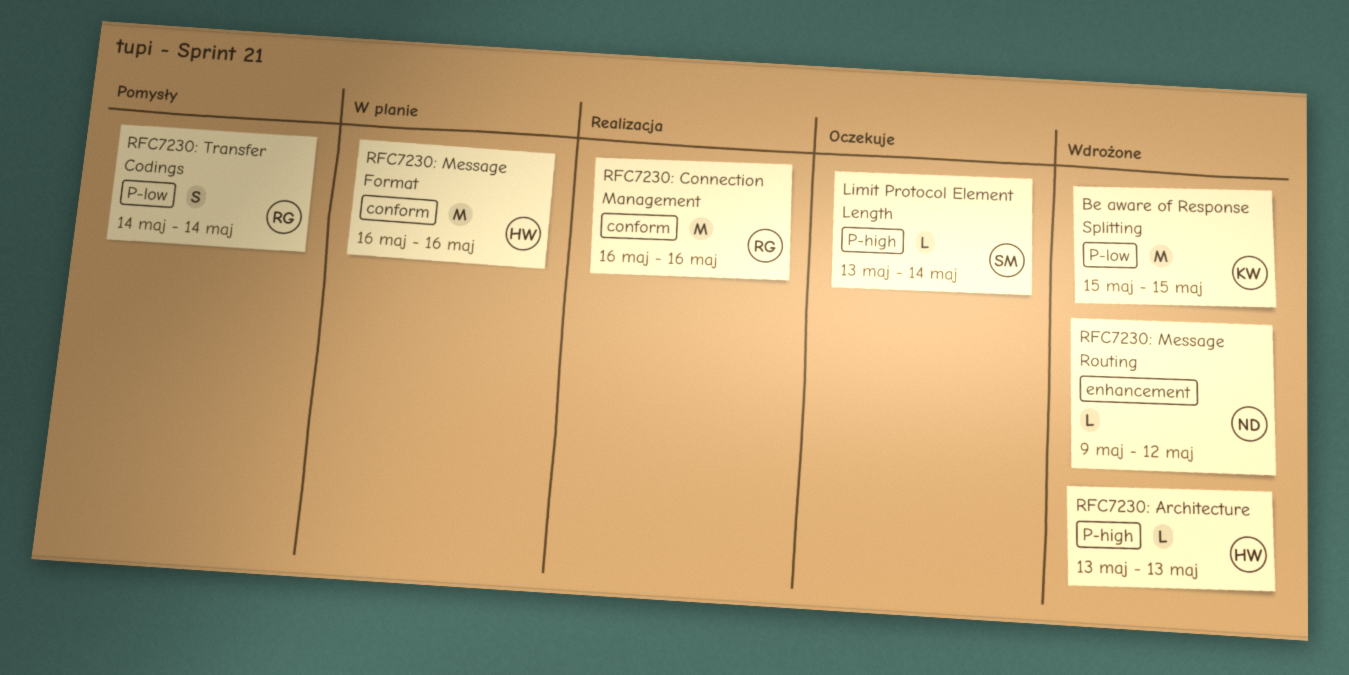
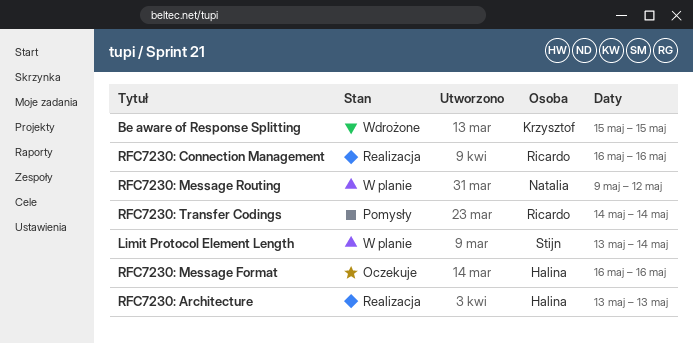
Limit Protocol Element Length, status: Oczekuje -> W planie
RFC7230: Architecture, status: Wdrożone -> Realizacja
RFC7230: Message Format, status: W planie -> Oczekuje
RFC7230: Message Routing, status: Wdrożone -> W planie

